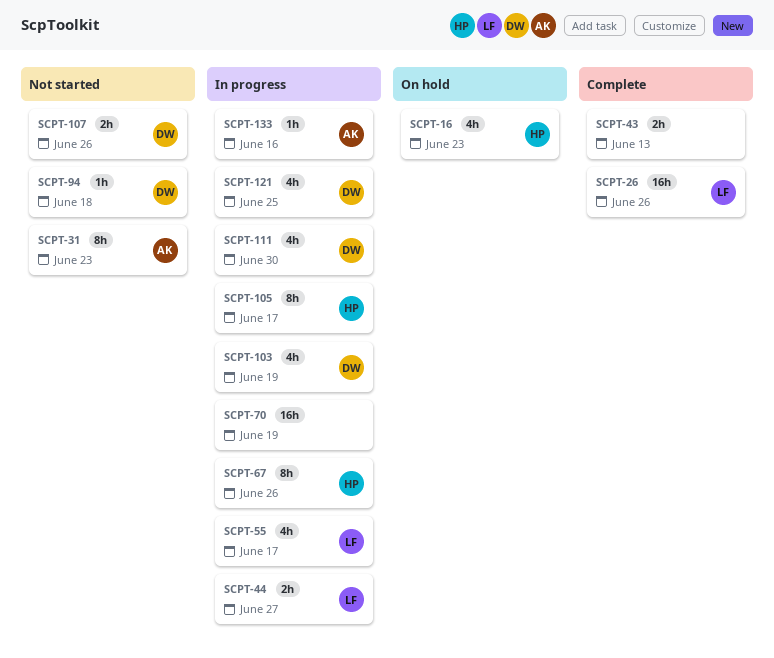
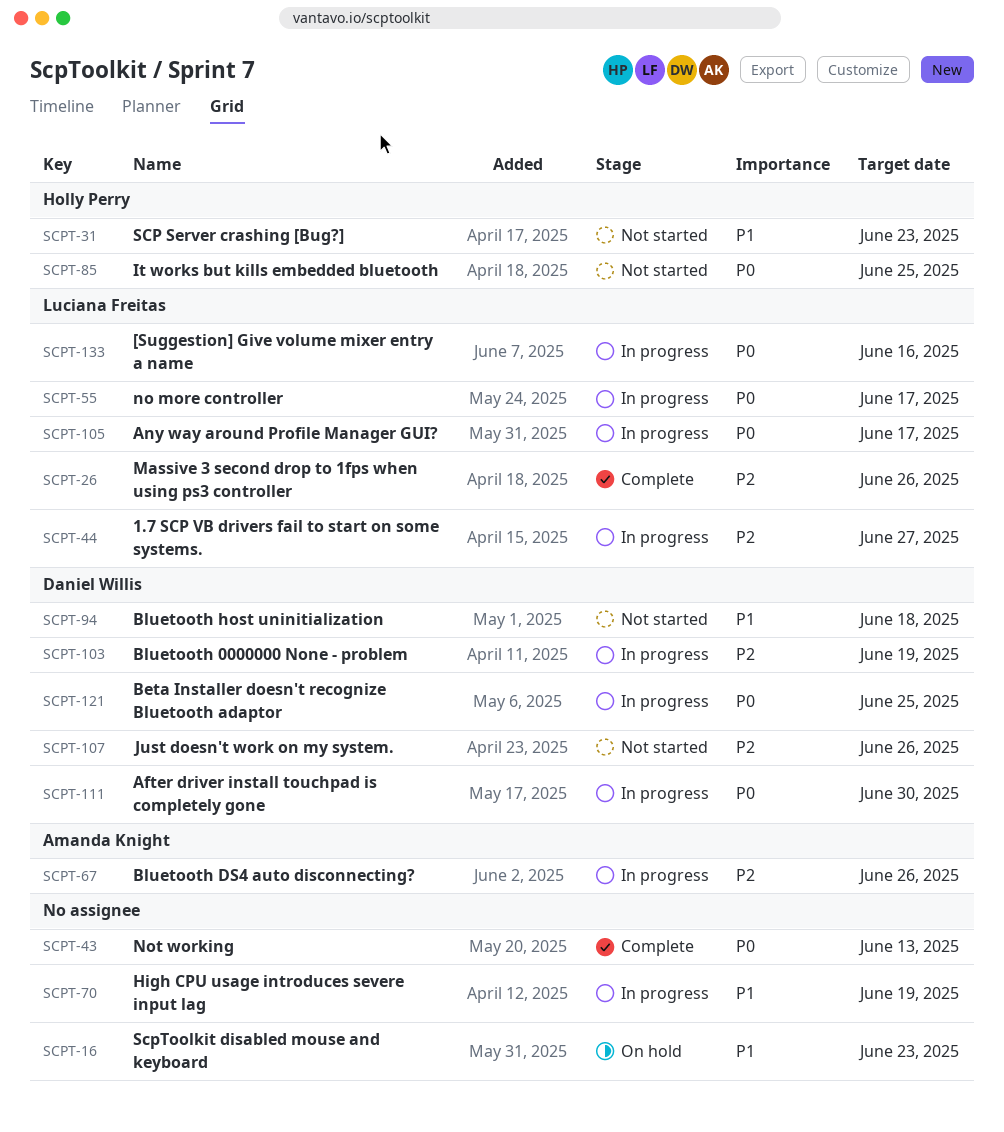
SCPT-16, owner: Holly Perry -> none
SCPT-31, owner: Amanda Knight -> Holly Perry
SCPT-67, owner: Holly Perry -> Amanda Knight
SCPT-85: none -> present
SCPT-105, owner: Holly Perry -> Luciana Freitas
SCPT-133, owner: Amanda Knight -> Luciana Freitas

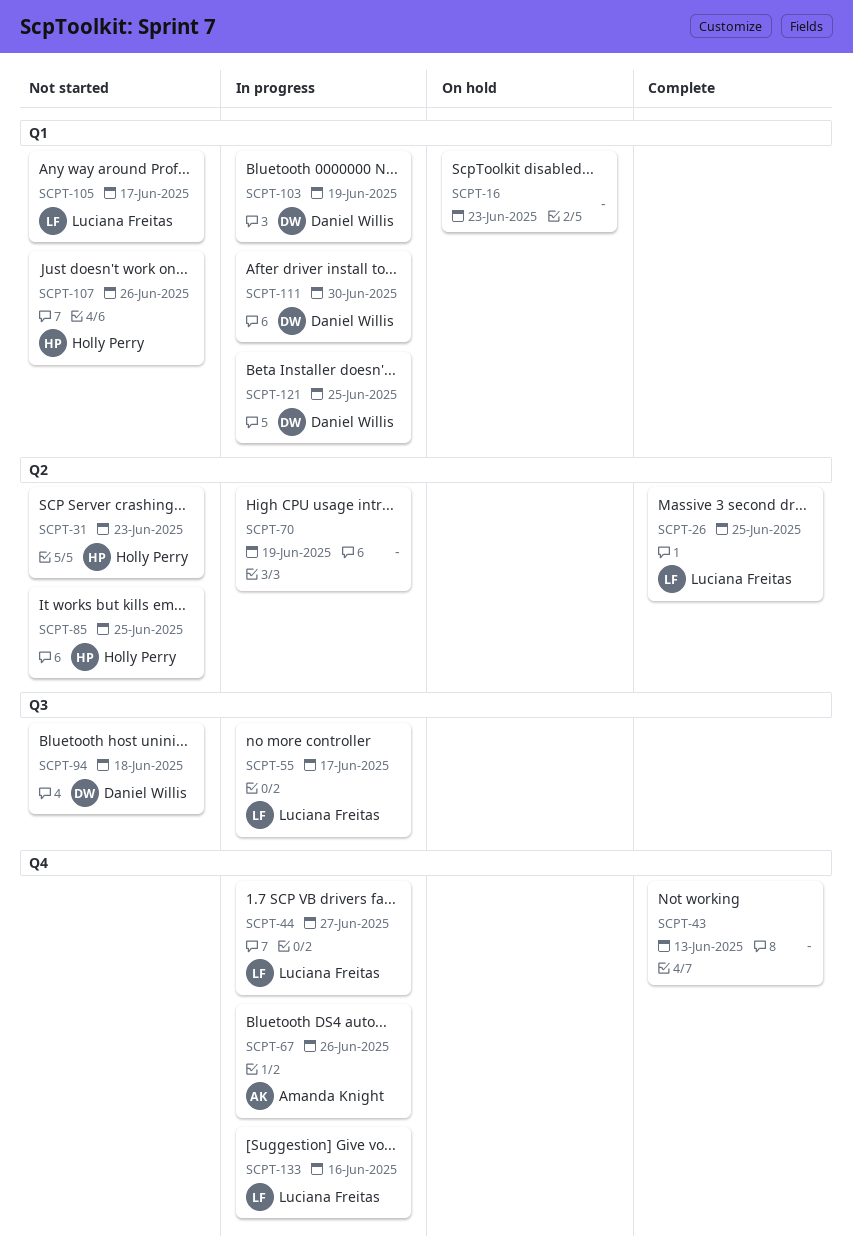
SCPT-26, due: Jun 26 -> Jun 25
SCPT-105, status: In progress -> Not started
SCPT-107, owner: Daniel Willis -> Holly Perry

